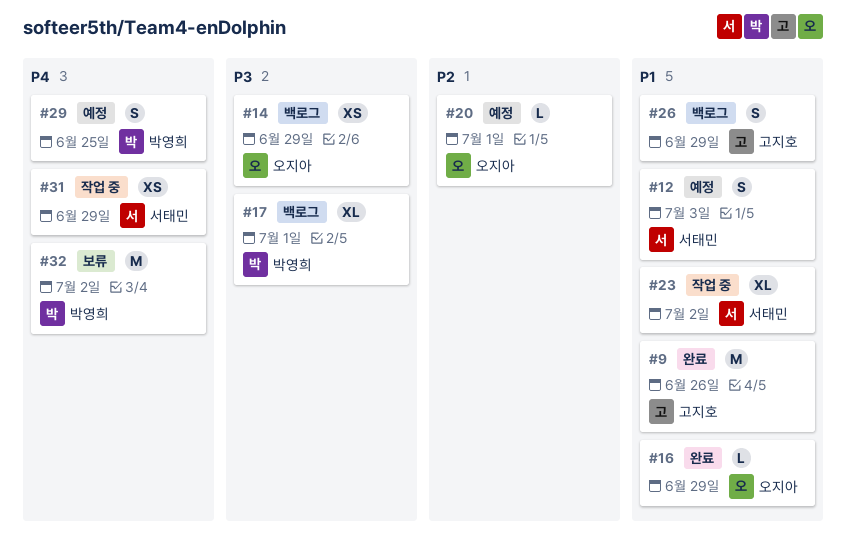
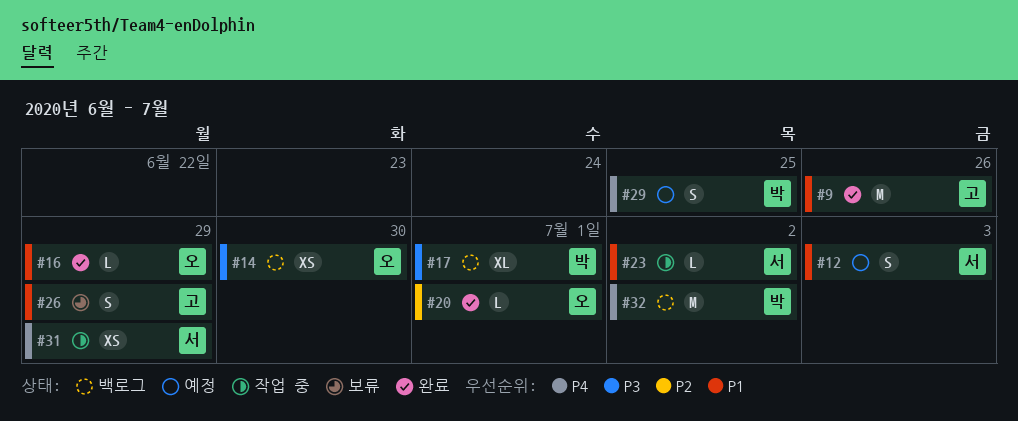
#14, due: Jun 29 -> Jun 30
#20, status: 예정 -> 완료
#23, estimate: XL -> L
#26, status: 백로그 -> 보류
#32, status: 보류 -> 백로그

